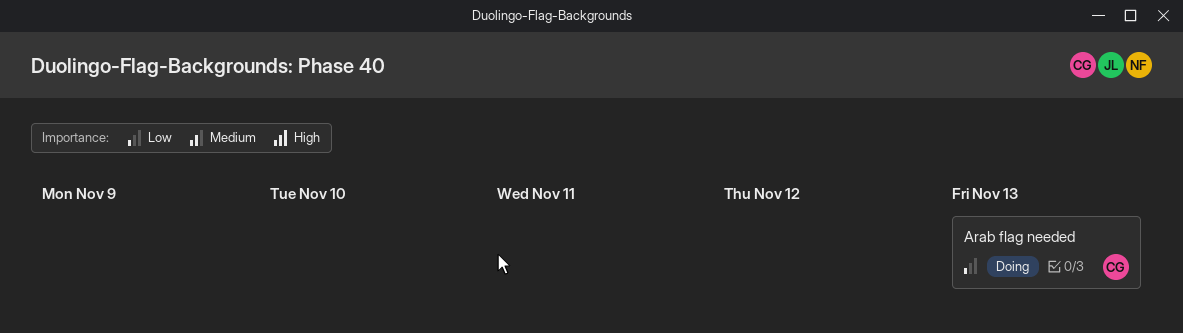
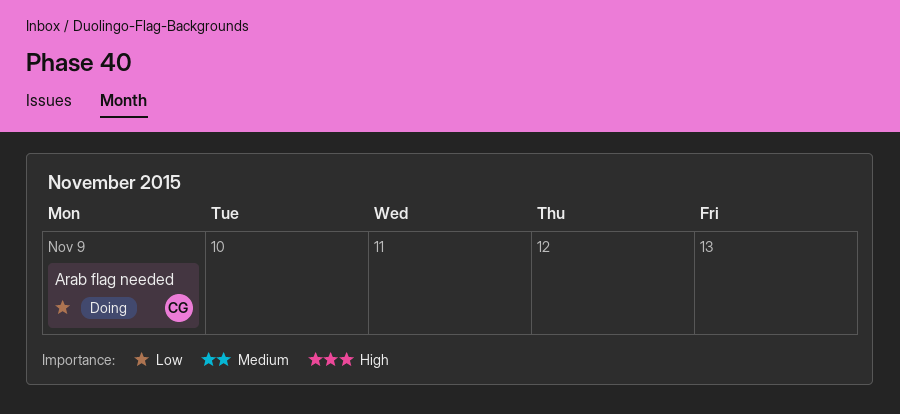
Arab flag needed, due: Nov 13 -> Nov 9

